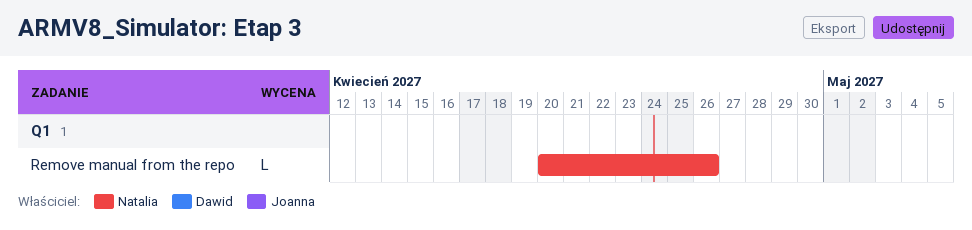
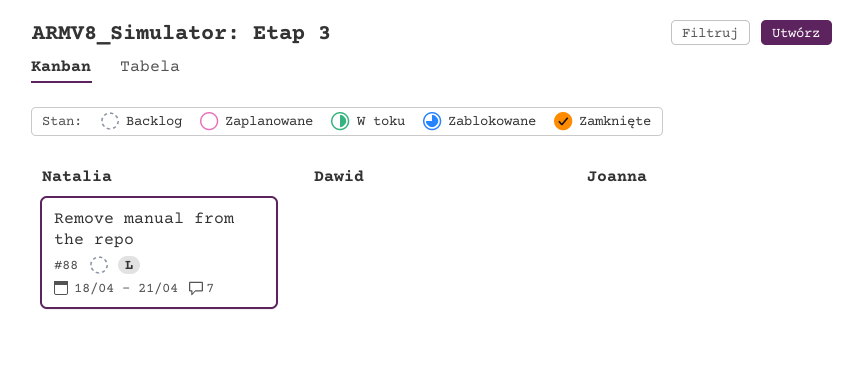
Remove manual from the repo, start: Apr 20 -> Apr 18
Remove manual from the repo, due: Apr 26 -> Apr 21

